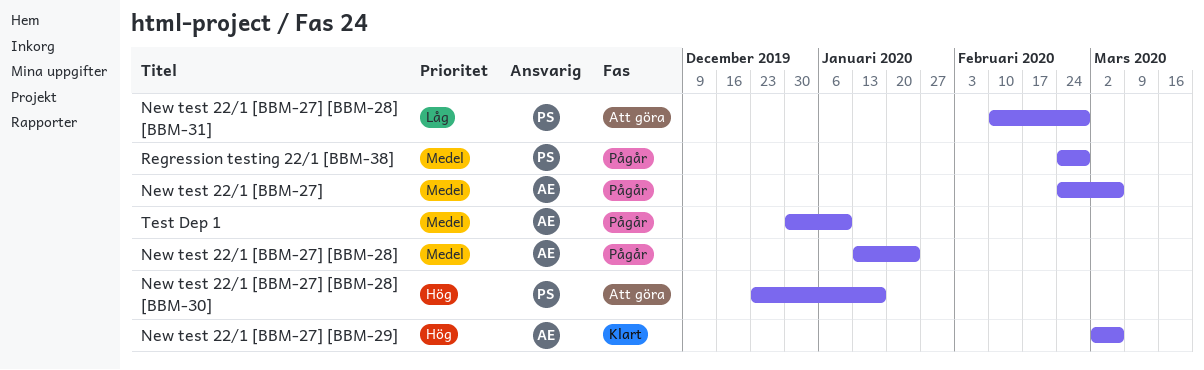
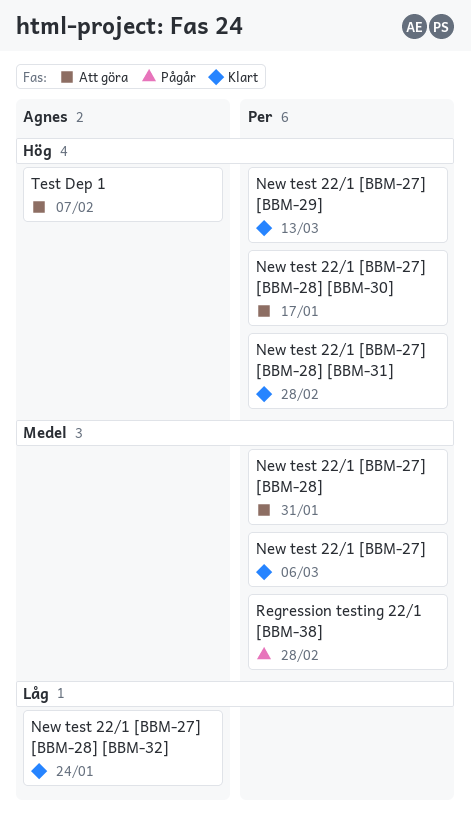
New test 22/1 [BBM-27], status: Pågår -> Klart
New test 22/1 [BBM-27], owner: Agnes -> Per
New test 22/1 [BBM-27] [BBM-28], status: Pågår -> Att göra
New test 22/1 [BBM-27] [BBM-28], owner: Agnes -> Per
New test 22/1 [BBM-27] [BBM-28], due: Jan 24 -> Jan 31
New test 22/1 [BBM-27] [BBM-28] [BBM-31], status: Att göra -> Klart
New test 22/1 [BBM-27] [BBM-28] [BBM-31], priority: Låg -> Hög
New test 22/1 [BBM-27] [BBM-28] [BBM-32]: none -> present
New test 22/1 [BBM-27] [BBM-29], owner: Agnes -> Per
New test 22/1 [BBM-27] [BBM-29], due: Mar 6 -> Mar 13
Test Dep 1, status: Pågår -> Att göra
Test Dep 1, priority: Medel -> Hög
Test Dep 1, due: Jan 10 -> Feb 7

